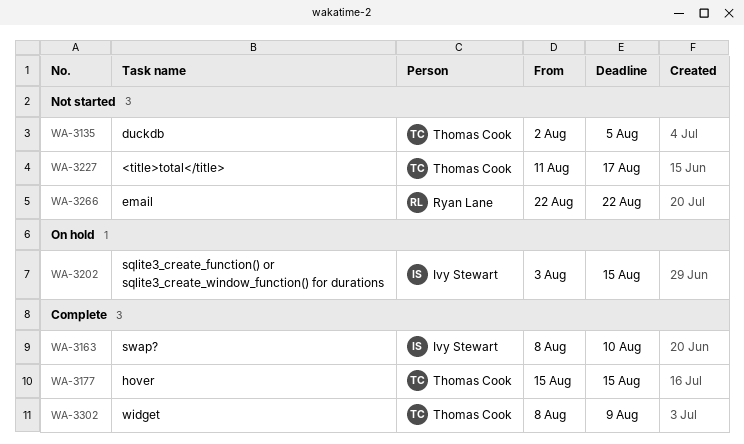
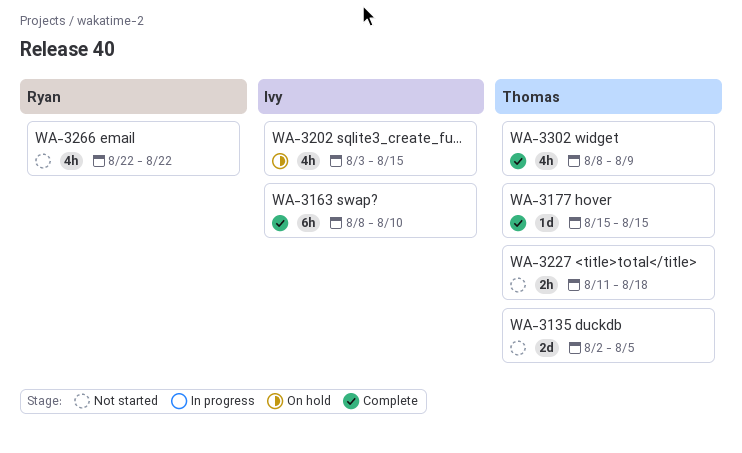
WA-3227, due: Aug 17 -> Aug 18

